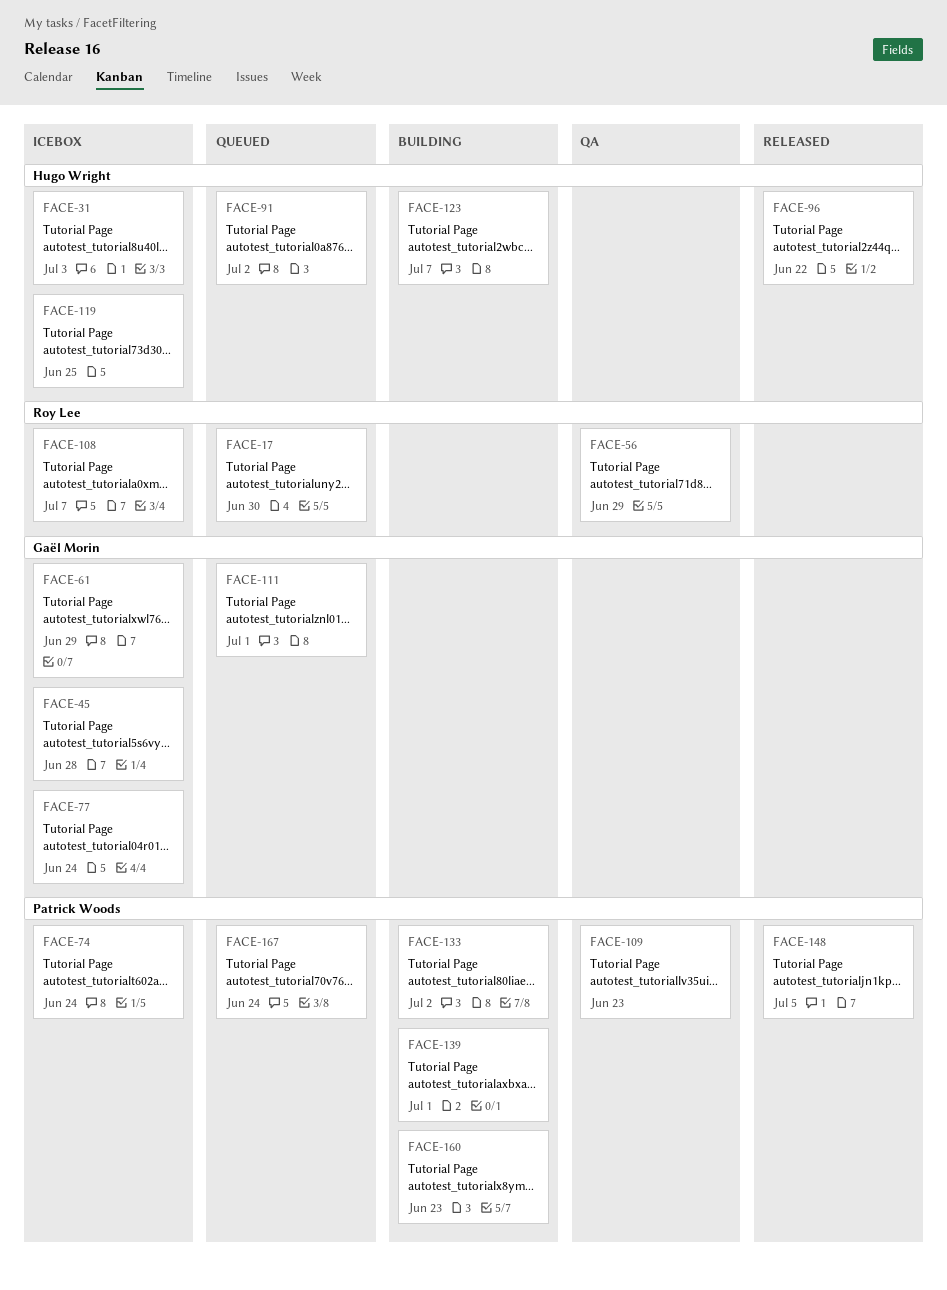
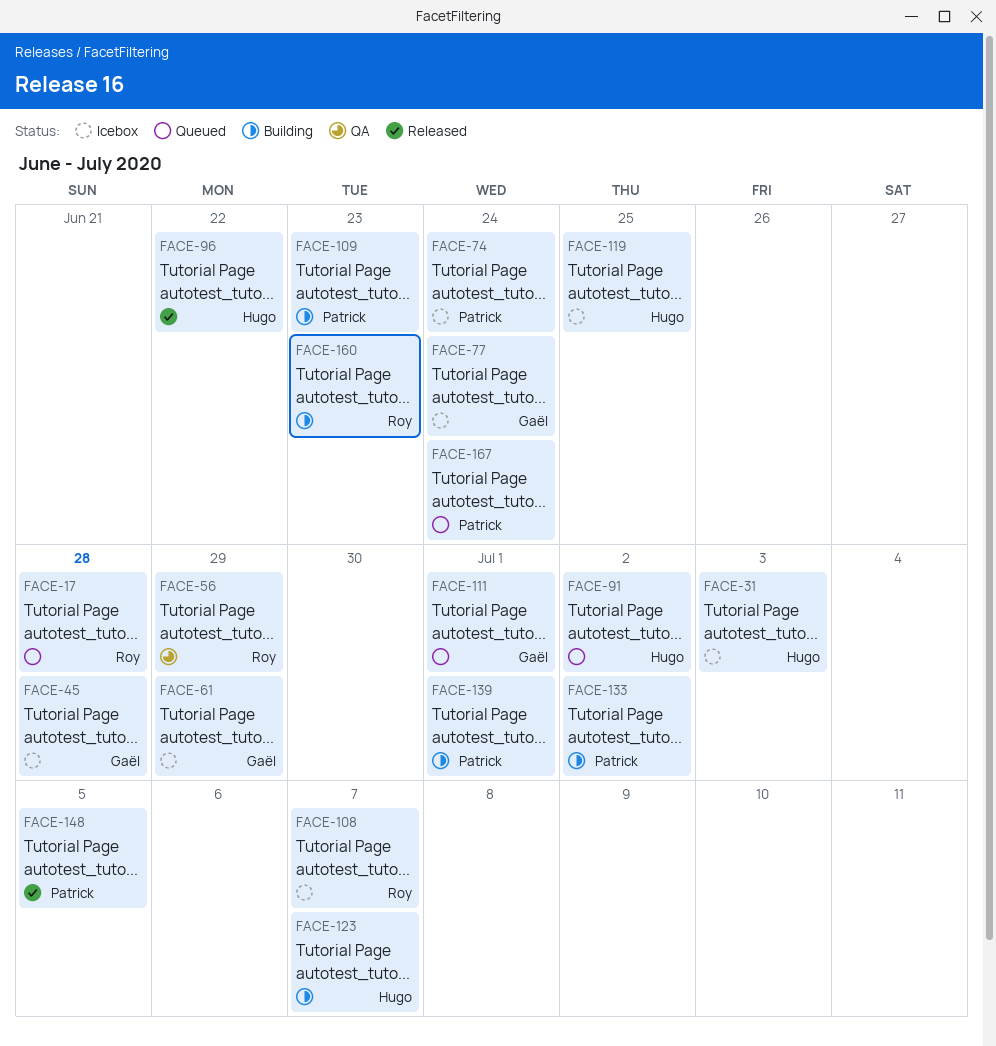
FACE-17, due: Jun 30 -> Jun 28
FACE-109, status: QA -> Building
FACE-160, owner: Patrick Woods -> Roy Lee

